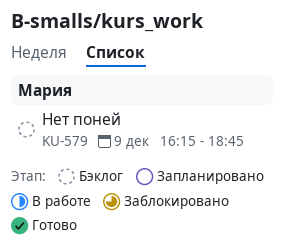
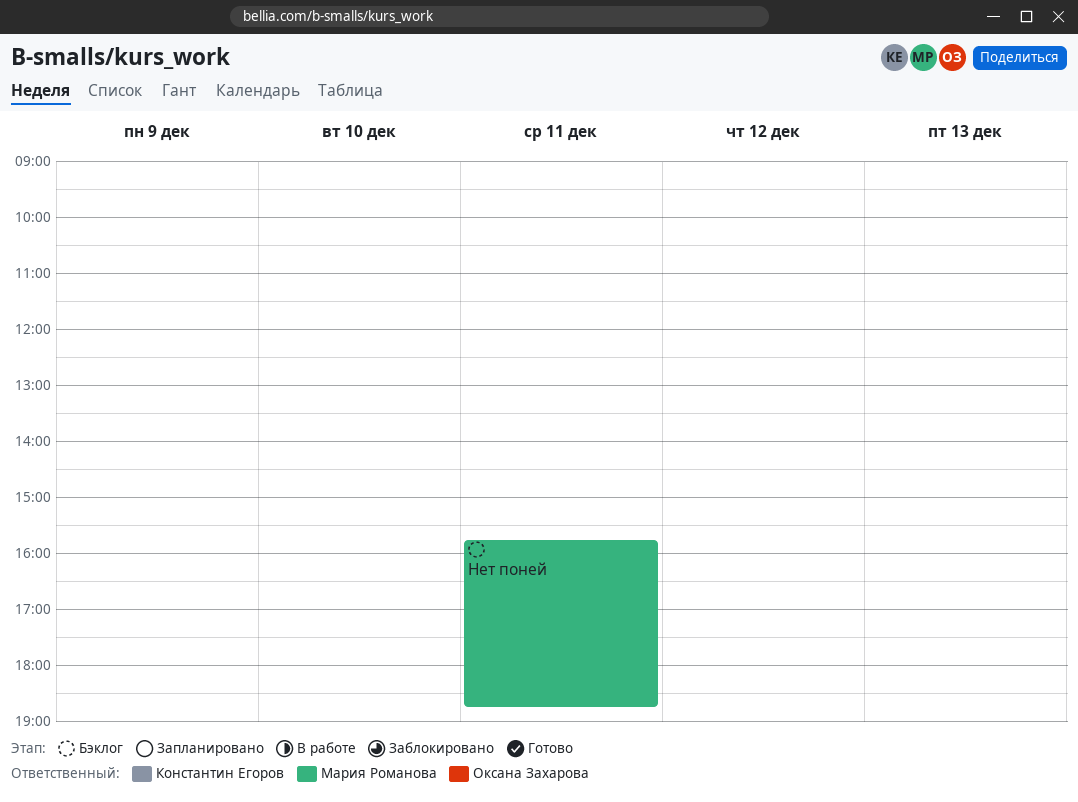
Нет поней, day: Dec 9 -> Dec 11
Нет поней, begins: 16:15 -> 15:45

